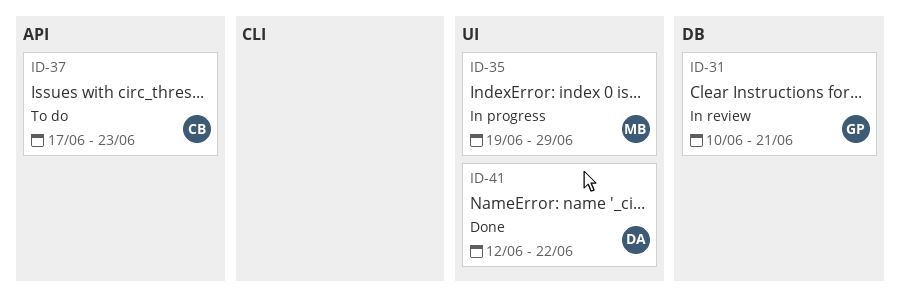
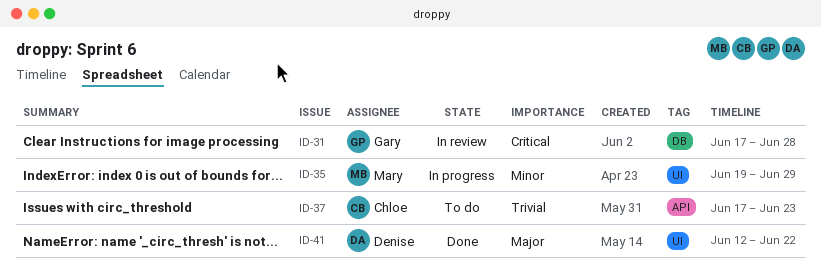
ID-31, start: Jun 10 -> Jun 17
ID-31, due: Jun 21 -> Jun 28

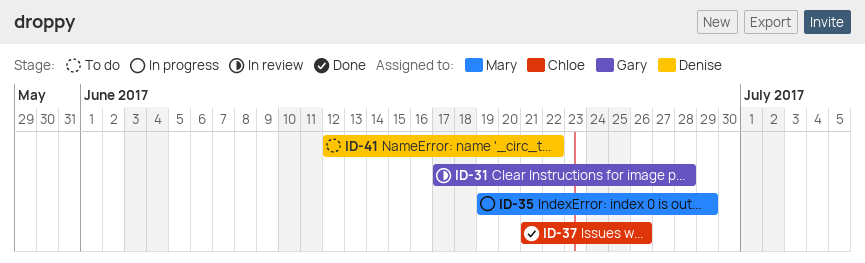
ID-37, status: To do -> Done
ID-37, start: Jun 17 -> Jun 21
ID-37, due: Jun 23 -> Jun 26
ID-41, status: Done -> To do

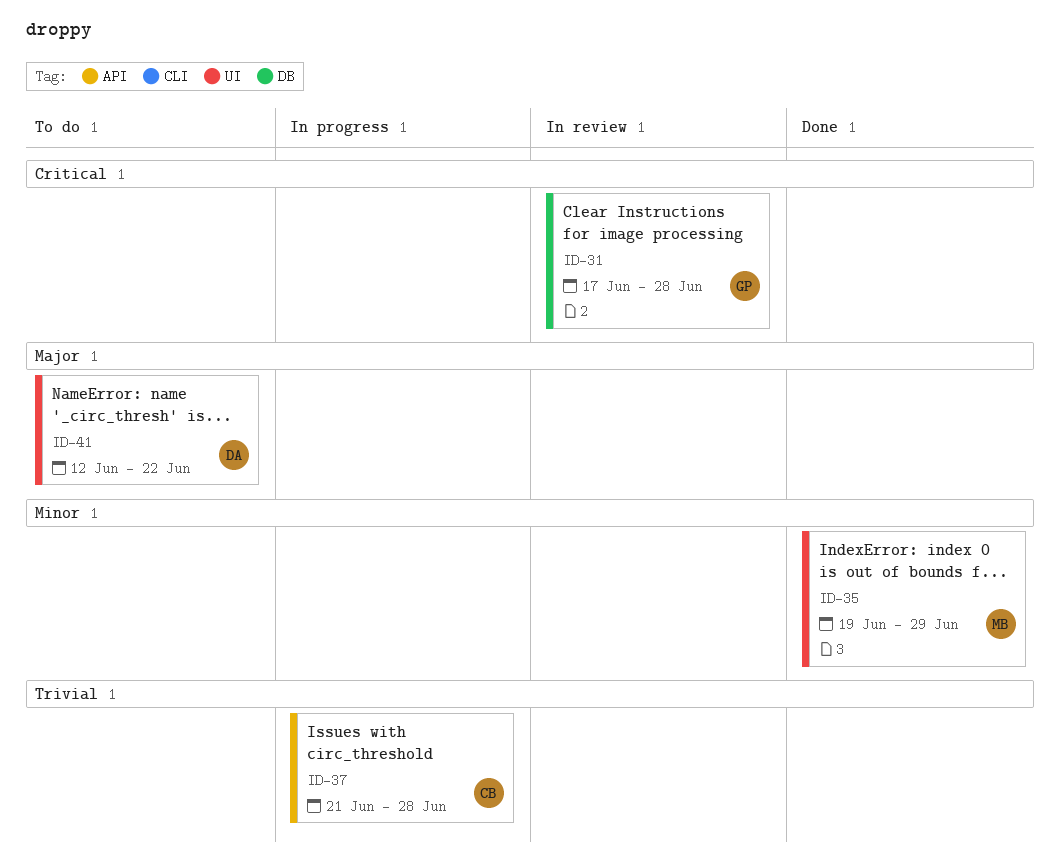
ID-35, status: In progress -> Done
ID-37, status: Done -> In progress
ID-37, due: Jun 26 -> Jun 28

